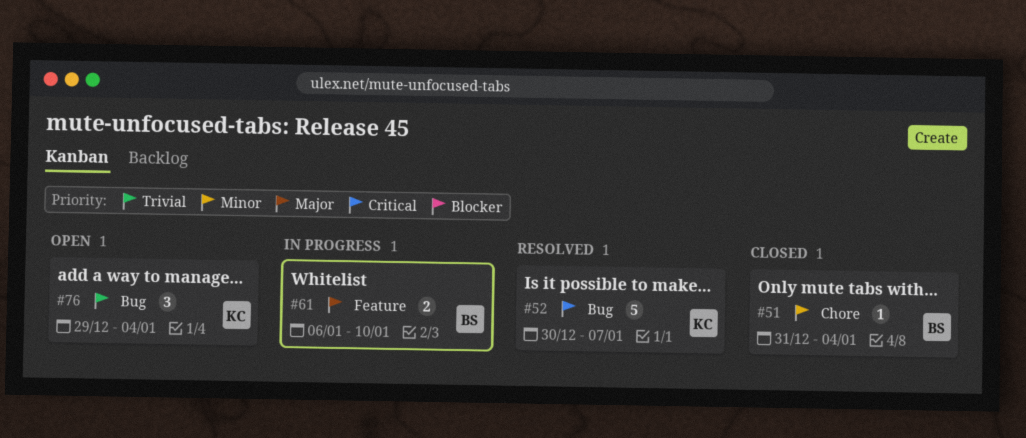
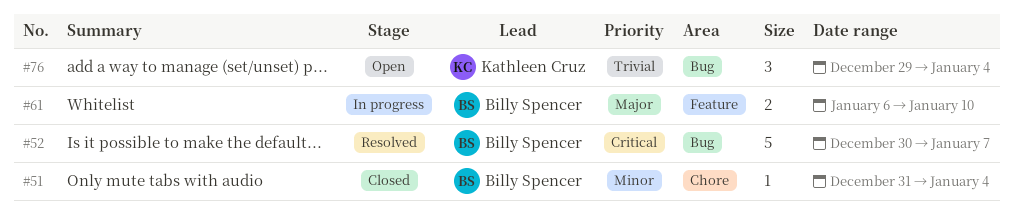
#52, owner: Kathleen Cruz -> Billy Spencer

